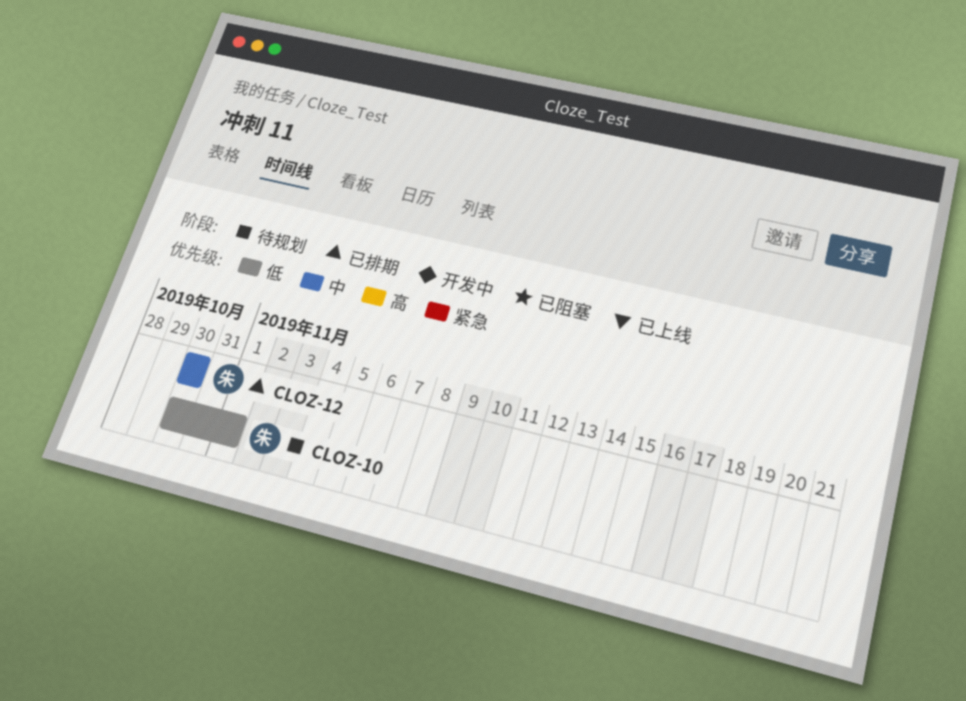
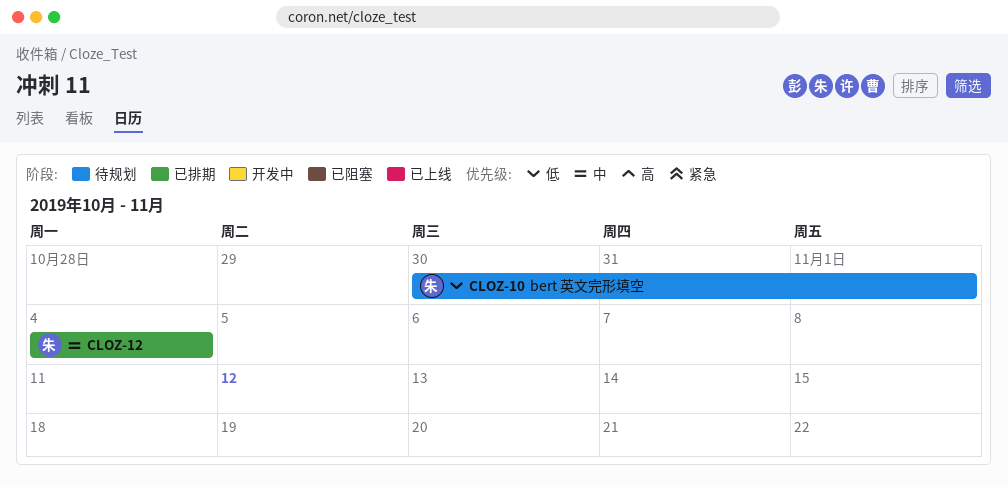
CLOZ-12, start: Oct 30 -> Nov 4
CLOZ-12, due: Oct 30 -> Nov 4

